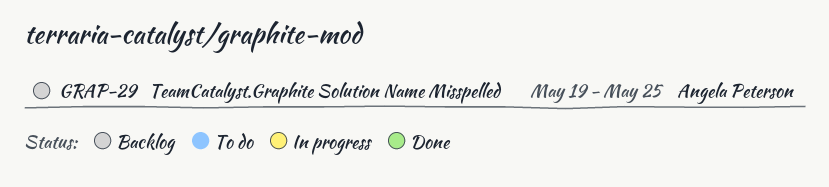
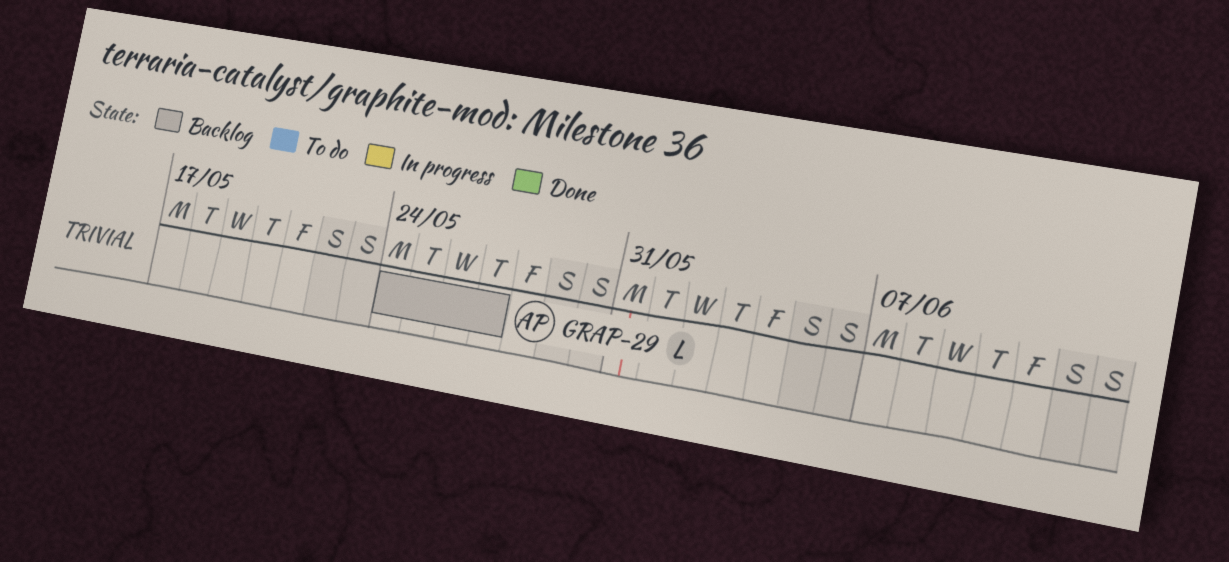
GRAP-29, start: May 19 -> May 24
GRAP-29, due: May 25 -> May 27

